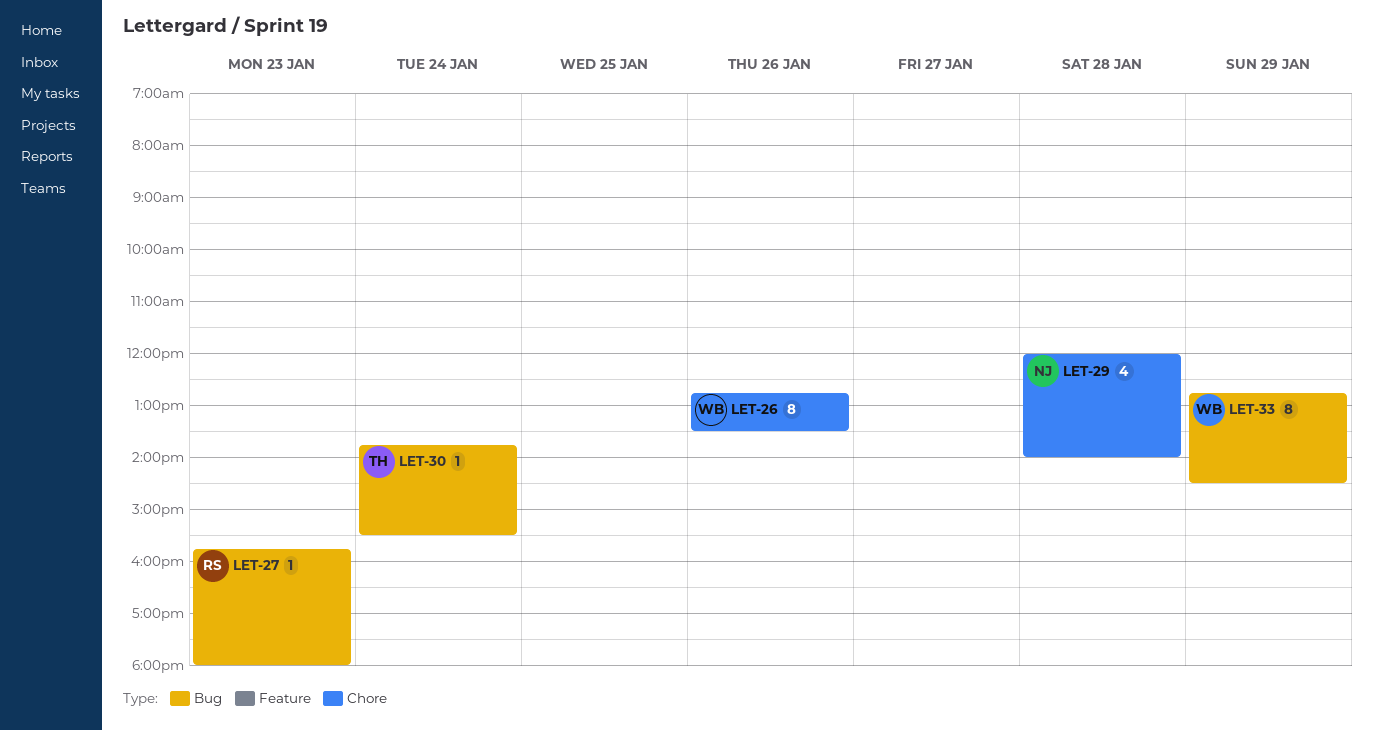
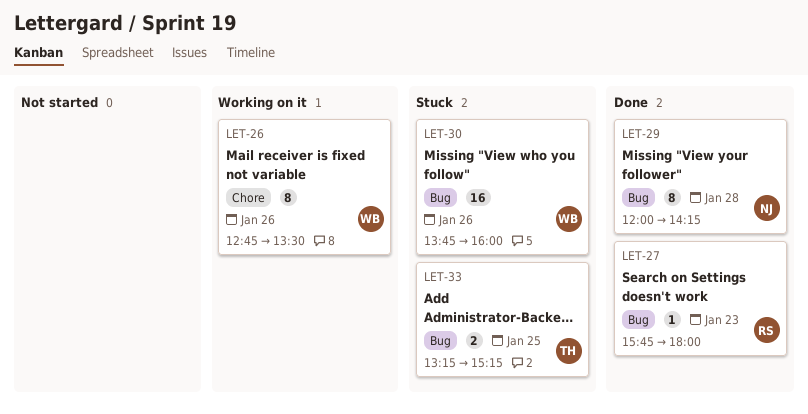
LET-29, label: Chore -> Bug
LET-29, estimate: 4 -> 8
LET-29, ends: 14:00 -> 14:15
LET-30, owner: TH -> WB
LET-30, estimate: 1 -> 16
LET-30, day: Jan 24 -> Jan 26
LET-30, ends: 15:30 -> 16:00
LET-33, owner: WB -> TH
LET-33, estimate: 8 -> 2
LET-33, day: Jan 29 -> Jan 25
LET-33, begins: 12:45 -> 13:15
LET-33, ends: 14:30 -> 15:15

